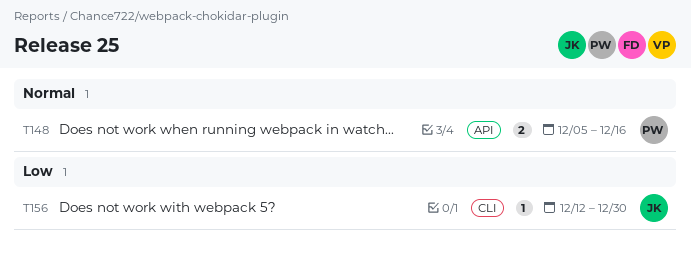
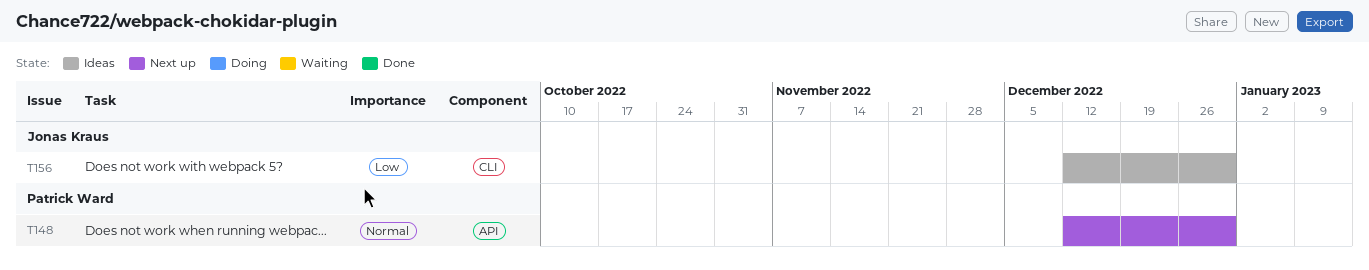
T148, start: Dec 5 -> Dec 12
T148, due: Dec 16 -> Dec 30

